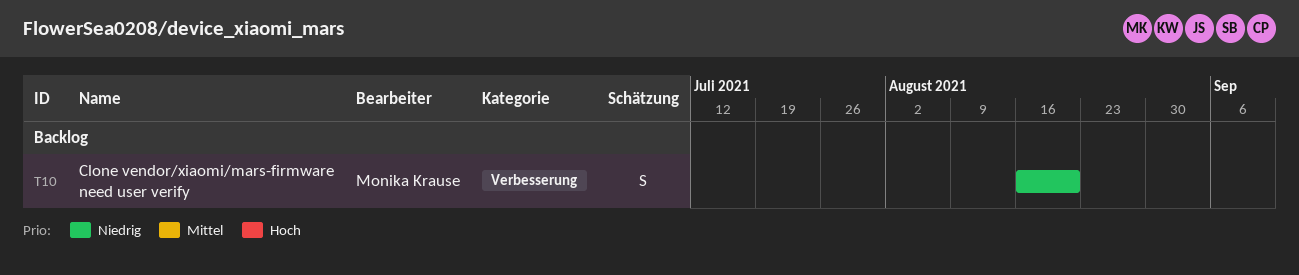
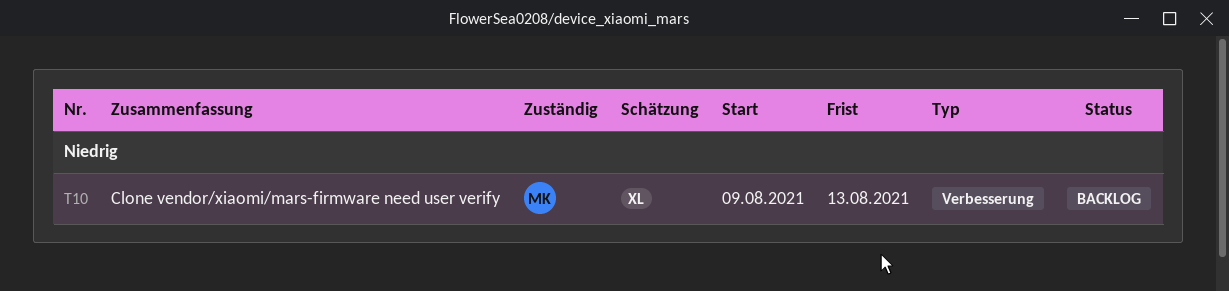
T10, estimate: S -> XL
T10, start: Aug 16 -> Aug 9
T10, due: Aug 20 -> Aug 13

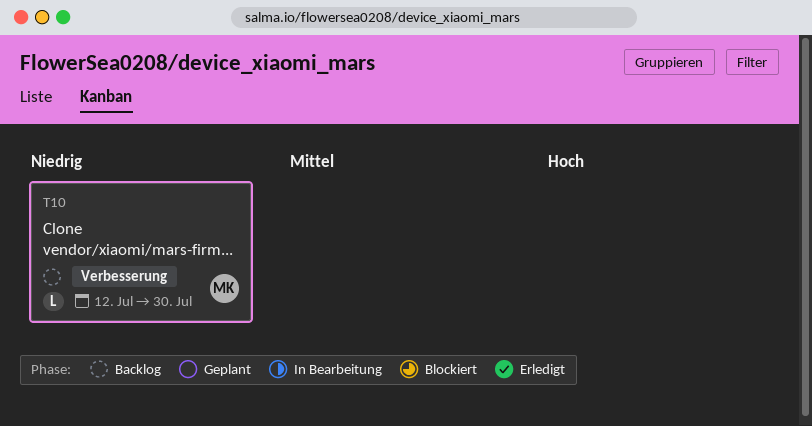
T10, estimate: XL -> L
T10, start: Aug 9 -> Jul 12
T10, due: Aug 13 -> Jul 30

